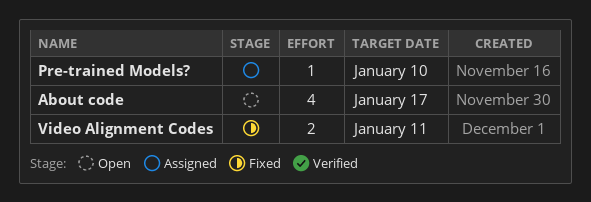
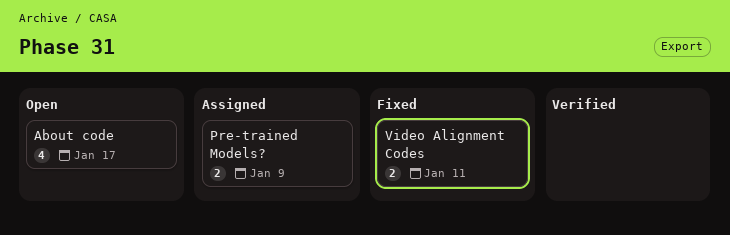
Pre-trained Models?, estimate: 1 -> 2
Pre-trained Models?, due: Jan 10 -> Jan 9

